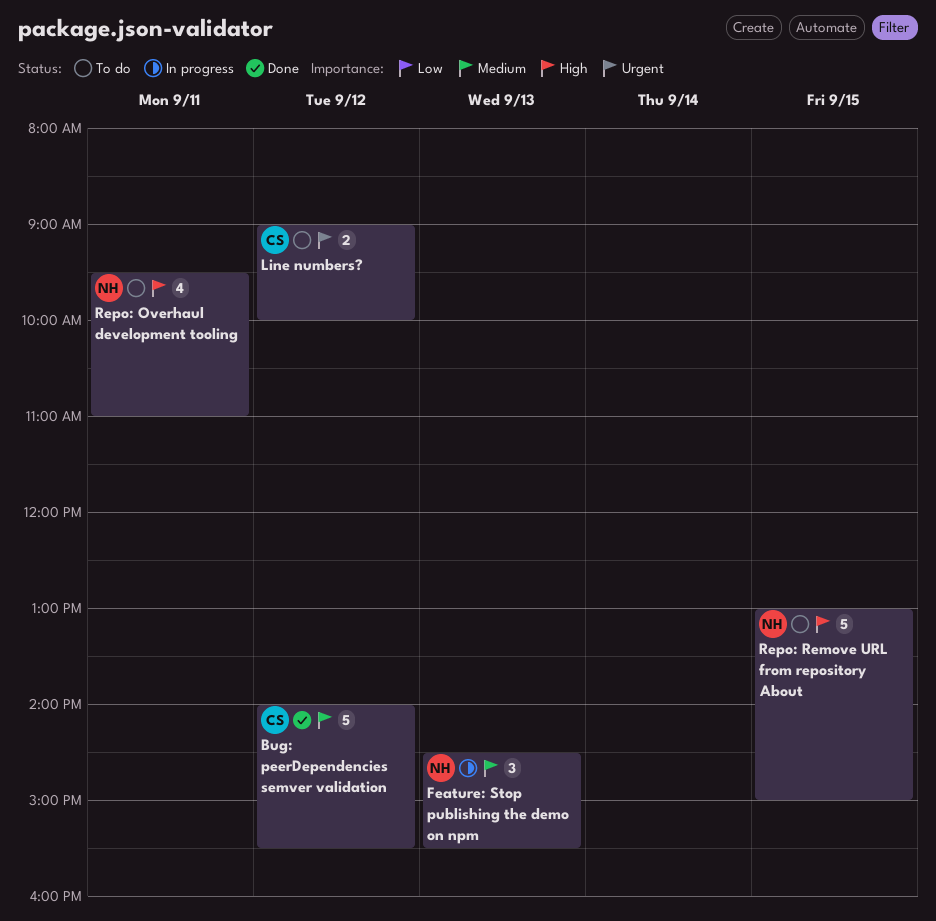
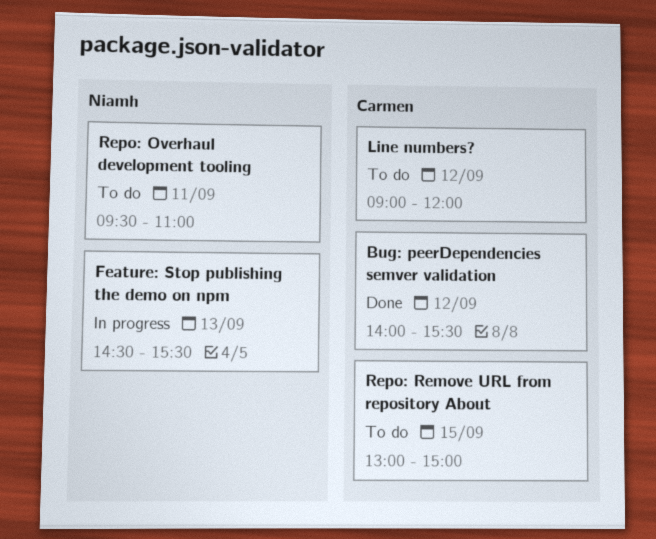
Line numbers?, ends: 10:00 -> 12:00
Repo: Remove URL from repository About, owner: Niamh -> Carmen

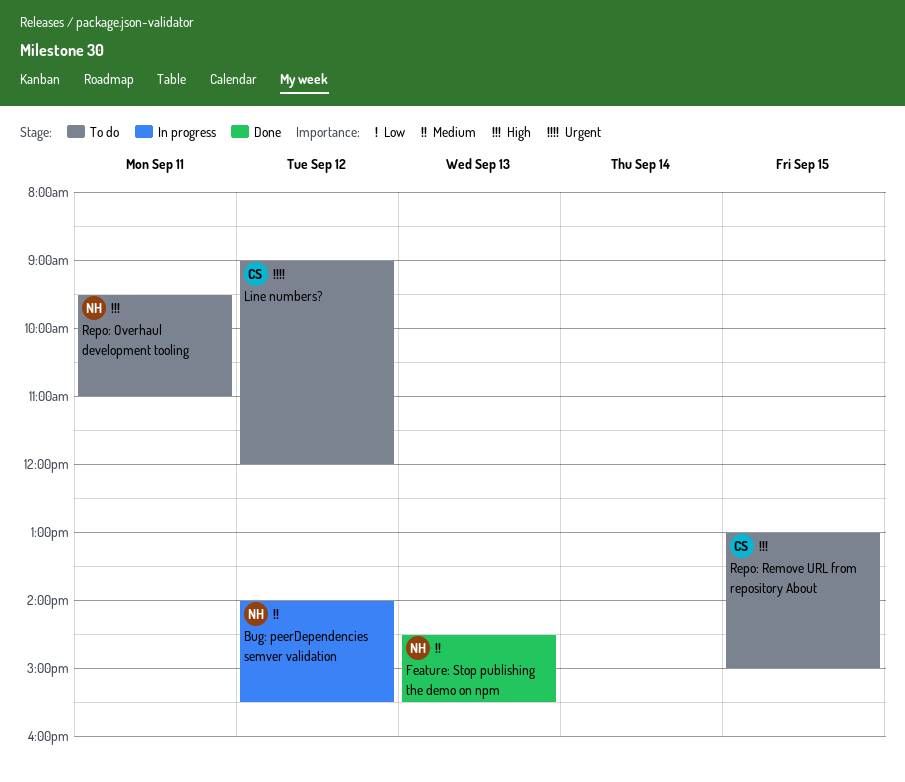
Bug: peerDependencies semver validation, status: Done -> In progress
Bug: peerDependencies semver validation, owner: Carmen -> Niamh
Feature: Stop publishing the demo on npm, status: In progress -> Done

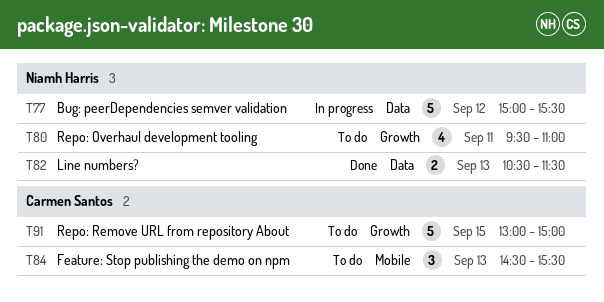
Bug: peerDependencies semver validation, begins: 14:00 -> 15:00
Feature: Stop publishing the demo on npm, status: Done -> To do
Feature: Stop publishing the demo on npm, owner: Niamh Harris -> Carmen Santos
Line numbers?, status: To do -> Done
Line numbers?, owner: Carmen Santos -> Niamh Harris
Line numbers?, day: Sep 12 -> Sep 13
Line numbers?, begins: 09:00 -> 10:30
Line numbers?, ends: 12:00 -> 11:30

